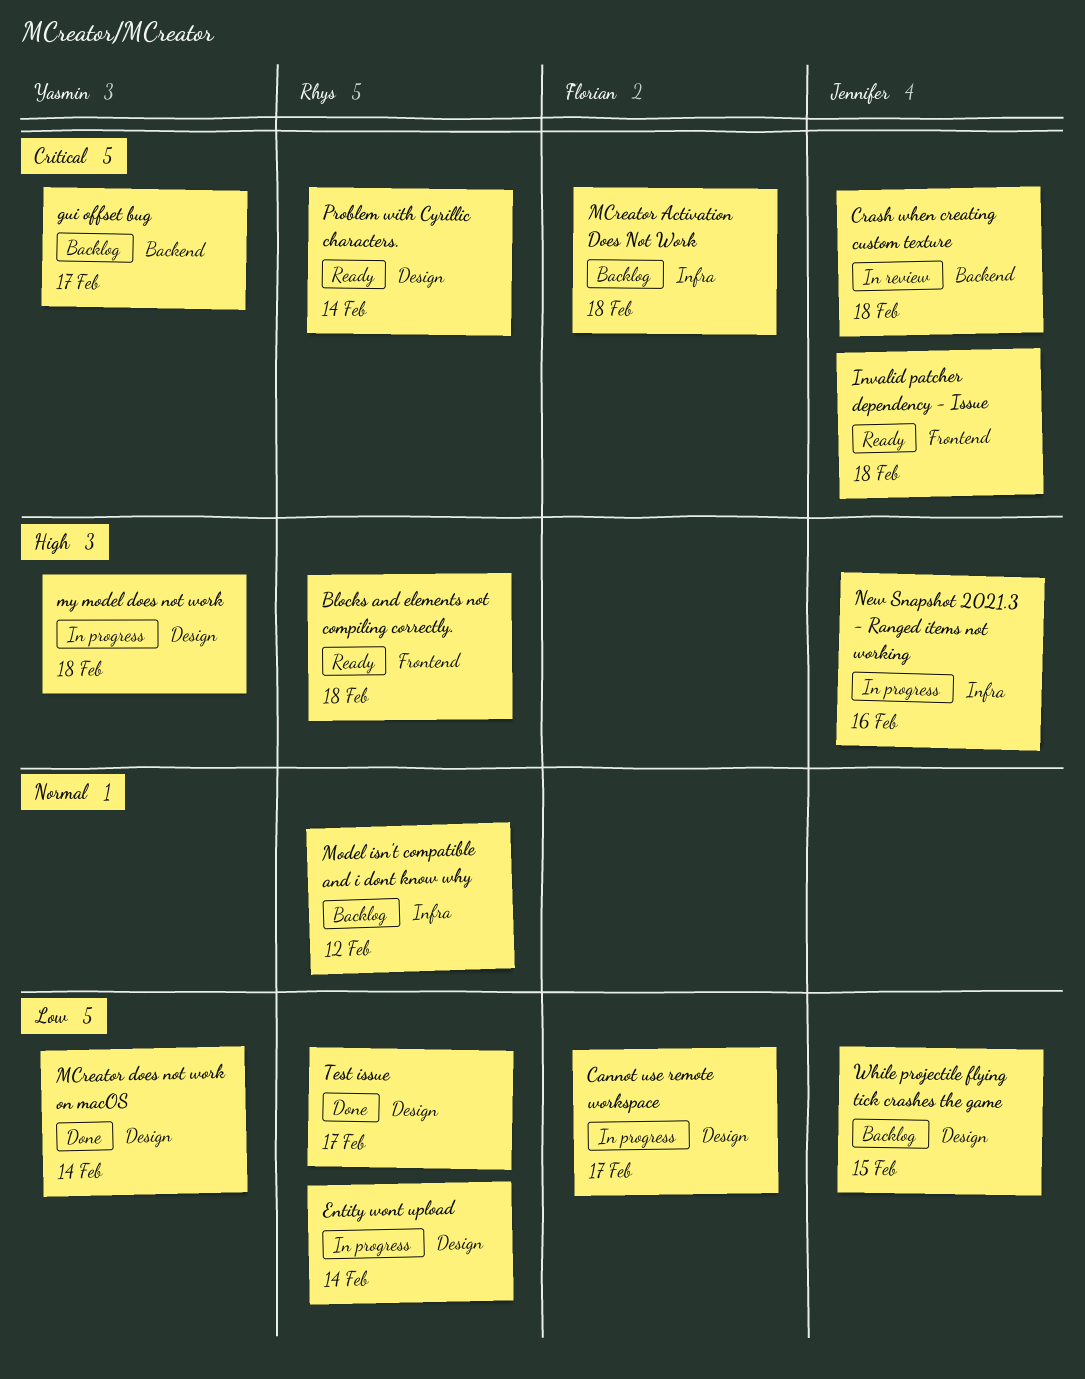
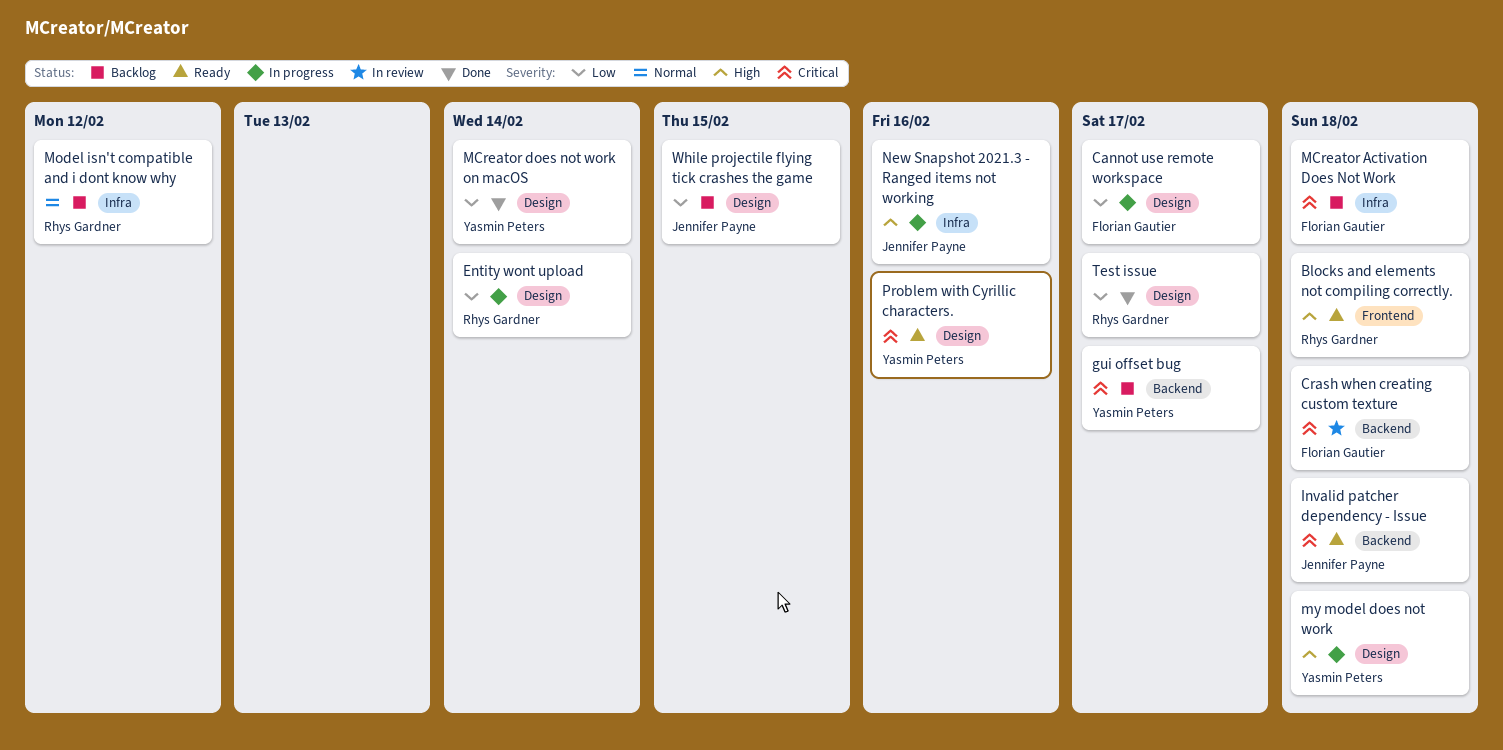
Crash when creating custom texture, owner: Jennifer Payne -> Florian Gautier
Invalid patcher dependency - Issue, label: Frontend -> Backend
Problem with Cyrillic characters., owner: Rhys Gardner -> Yasmin Peters
Problem with Cyrillic characters., due: Feb 14 -> Feb 16

